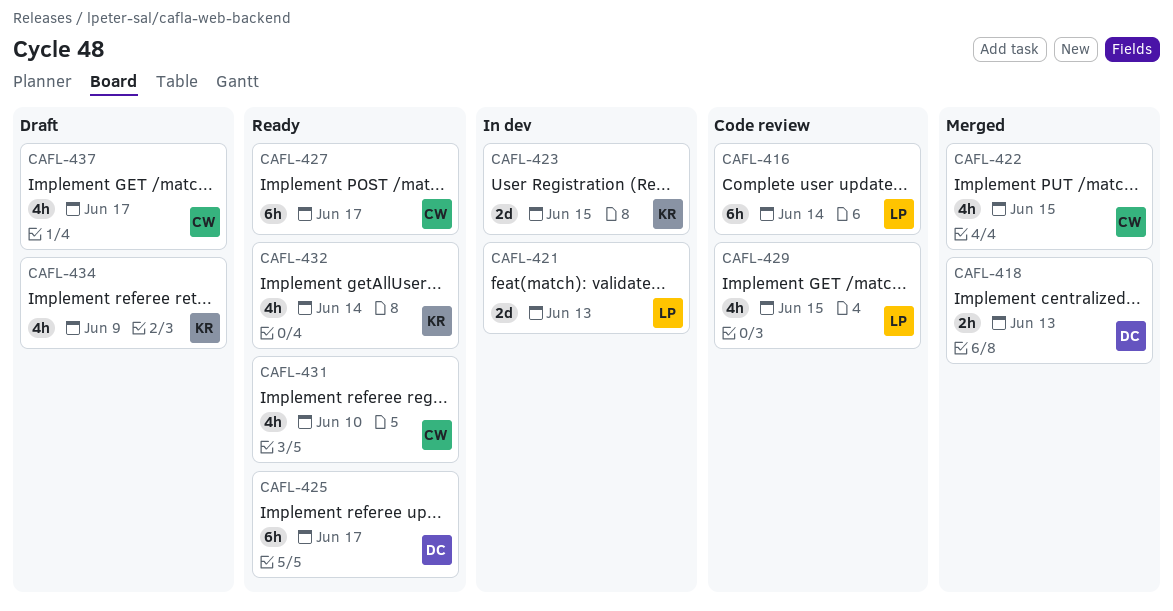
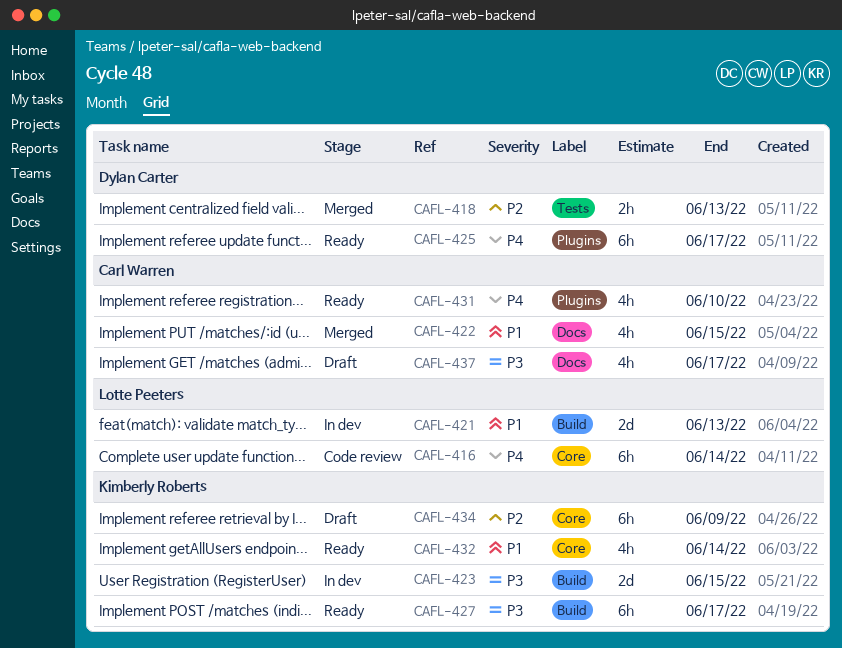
CAFL-427, owner: Carl Warren -> Kimberly Roberts
CAFL-429: present -> none
CAFL-434, estimate: 4h -> 6h

